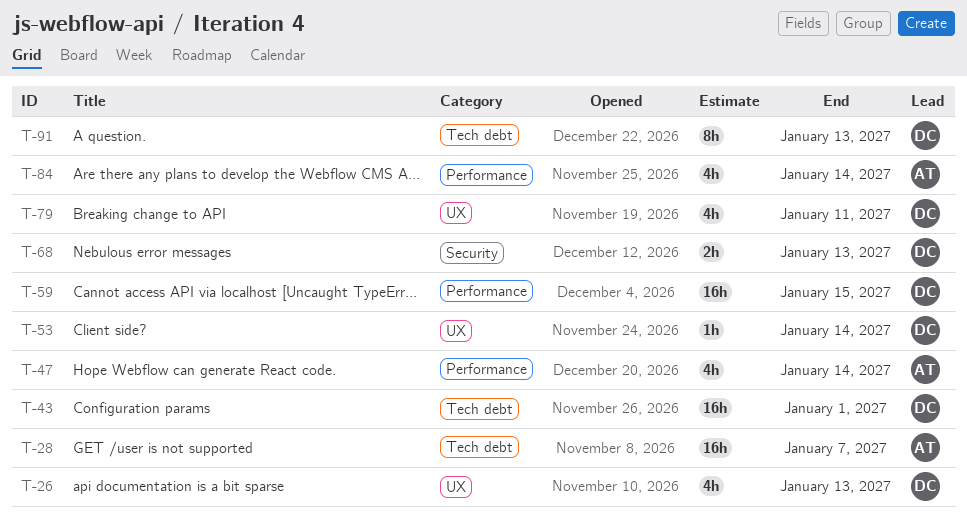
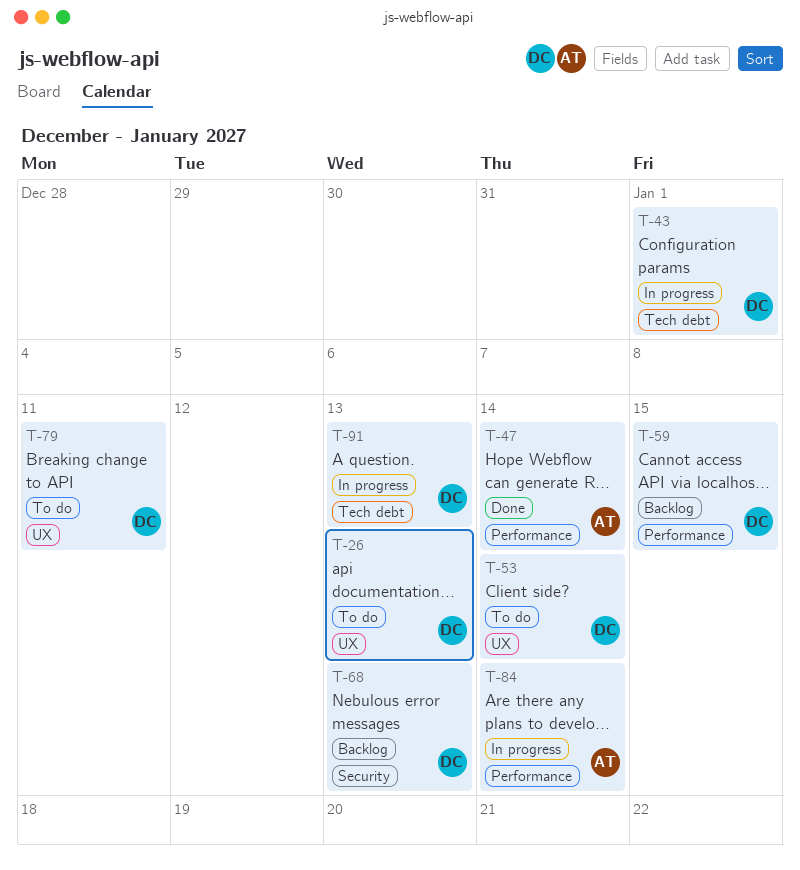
T-28: present -> none

